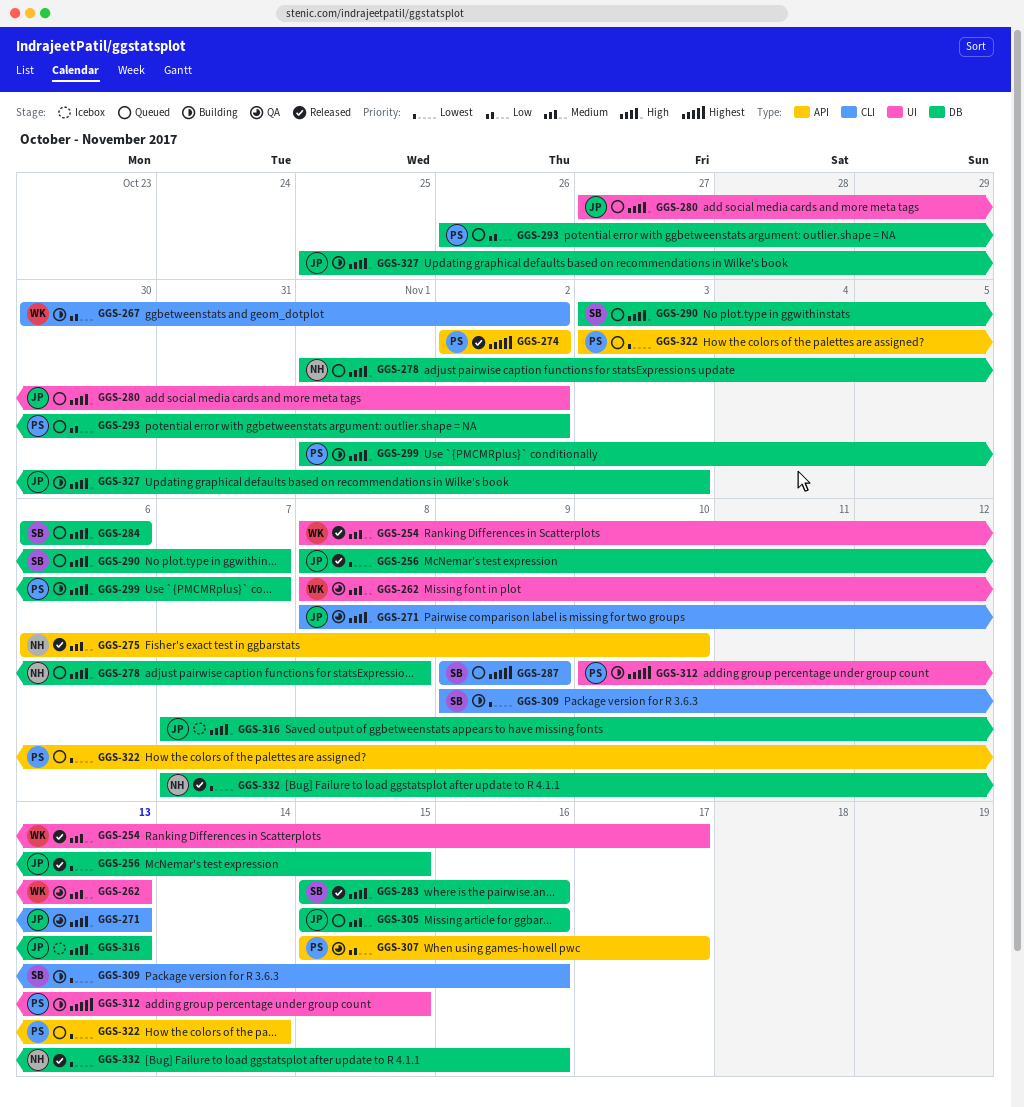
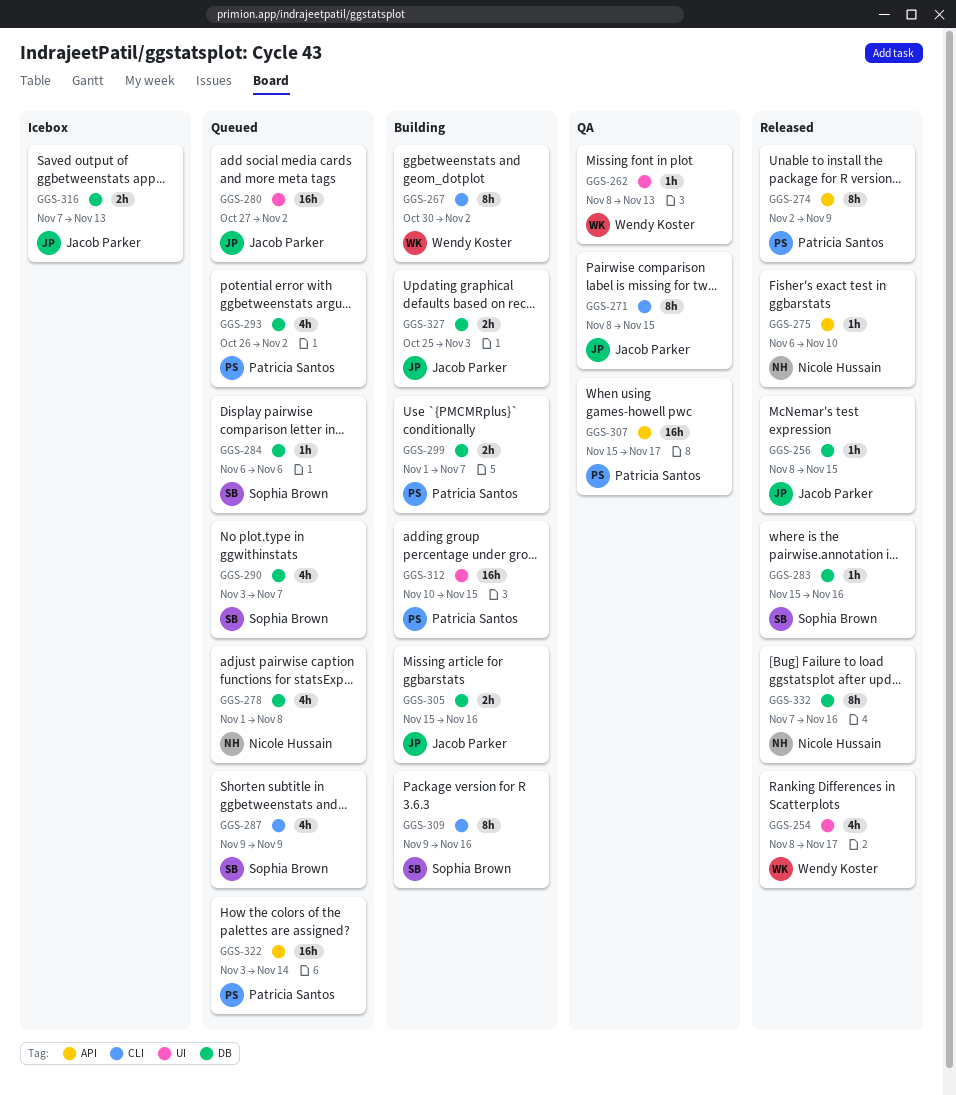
GGS-271, due: Nov 13 -> Nov 15
GGS-274, due: Nov 2 -> Nov 9
GGS-305, status: Queued -> Building

